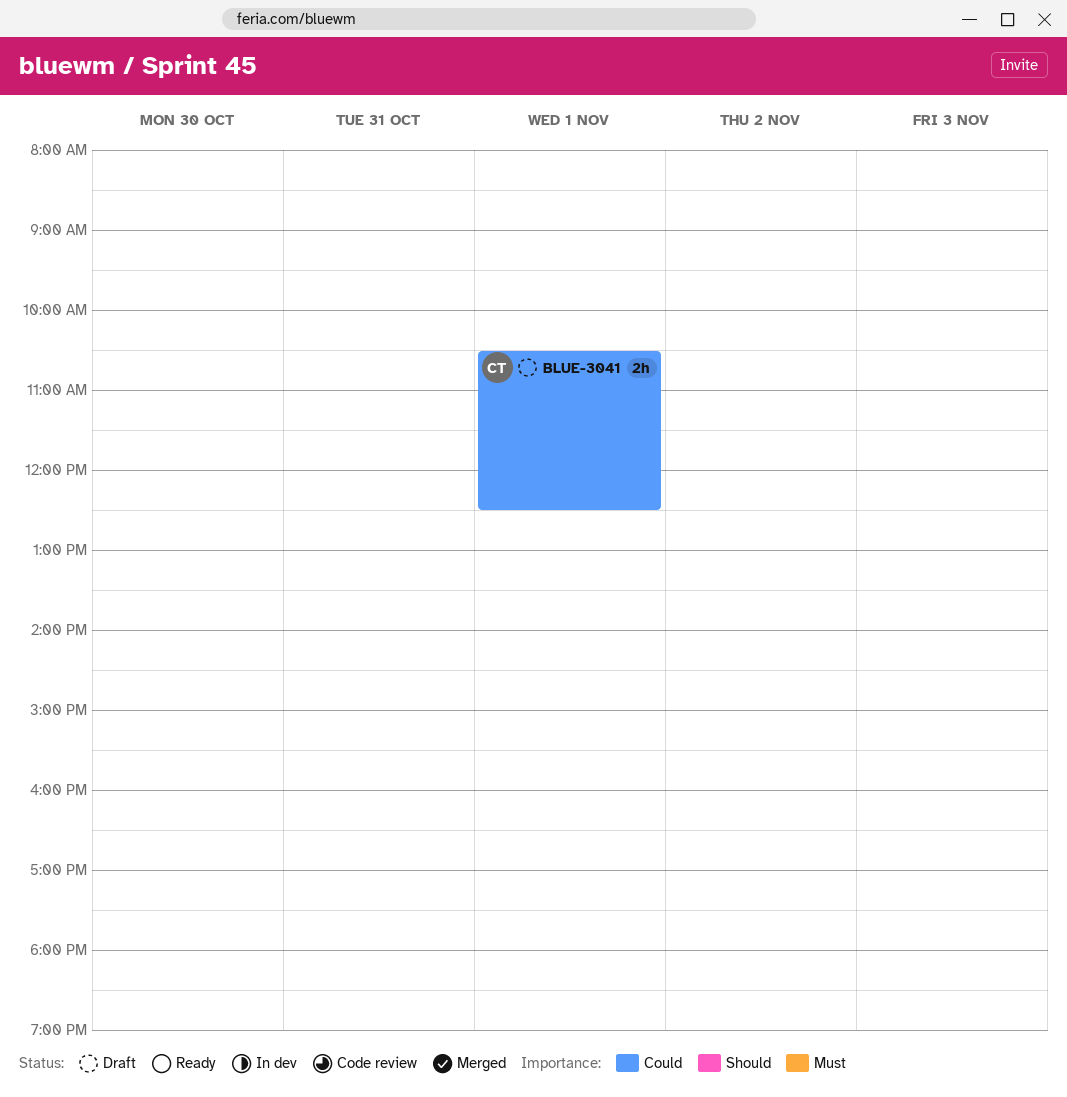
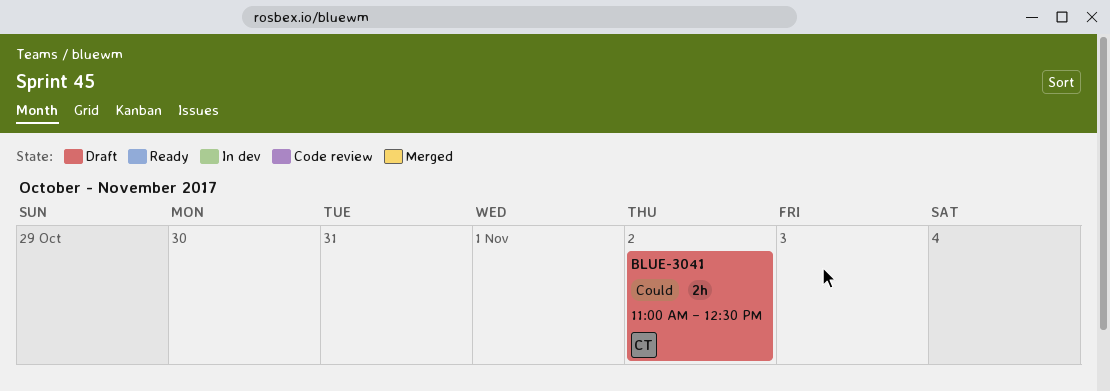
BLUE-3041, day: Nov 1 -> Nov 2
BLUE-3041, begins: 10:30 -> 11:00

